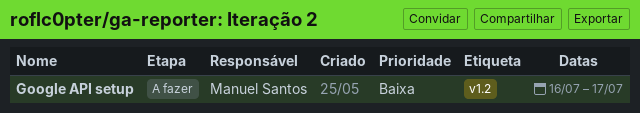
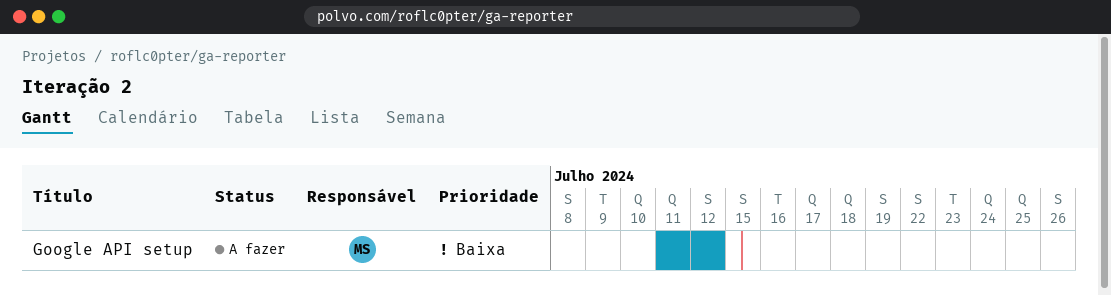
Google API setup, start: Jul 16 -> Jul 11
Google API setup, due: Jul 17 -> Jul 12

